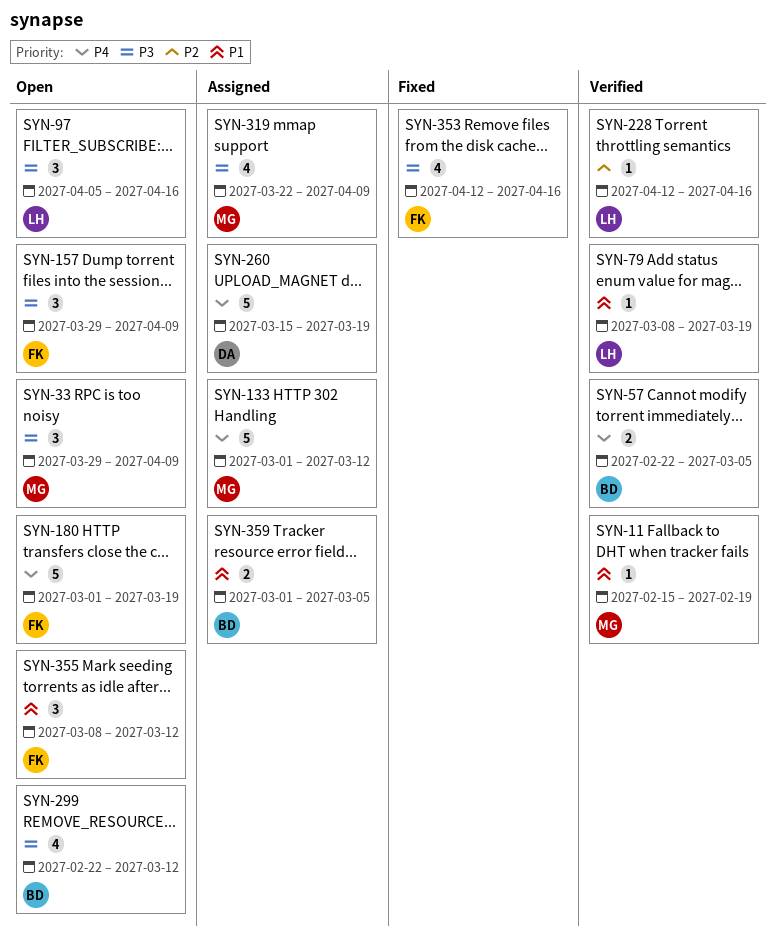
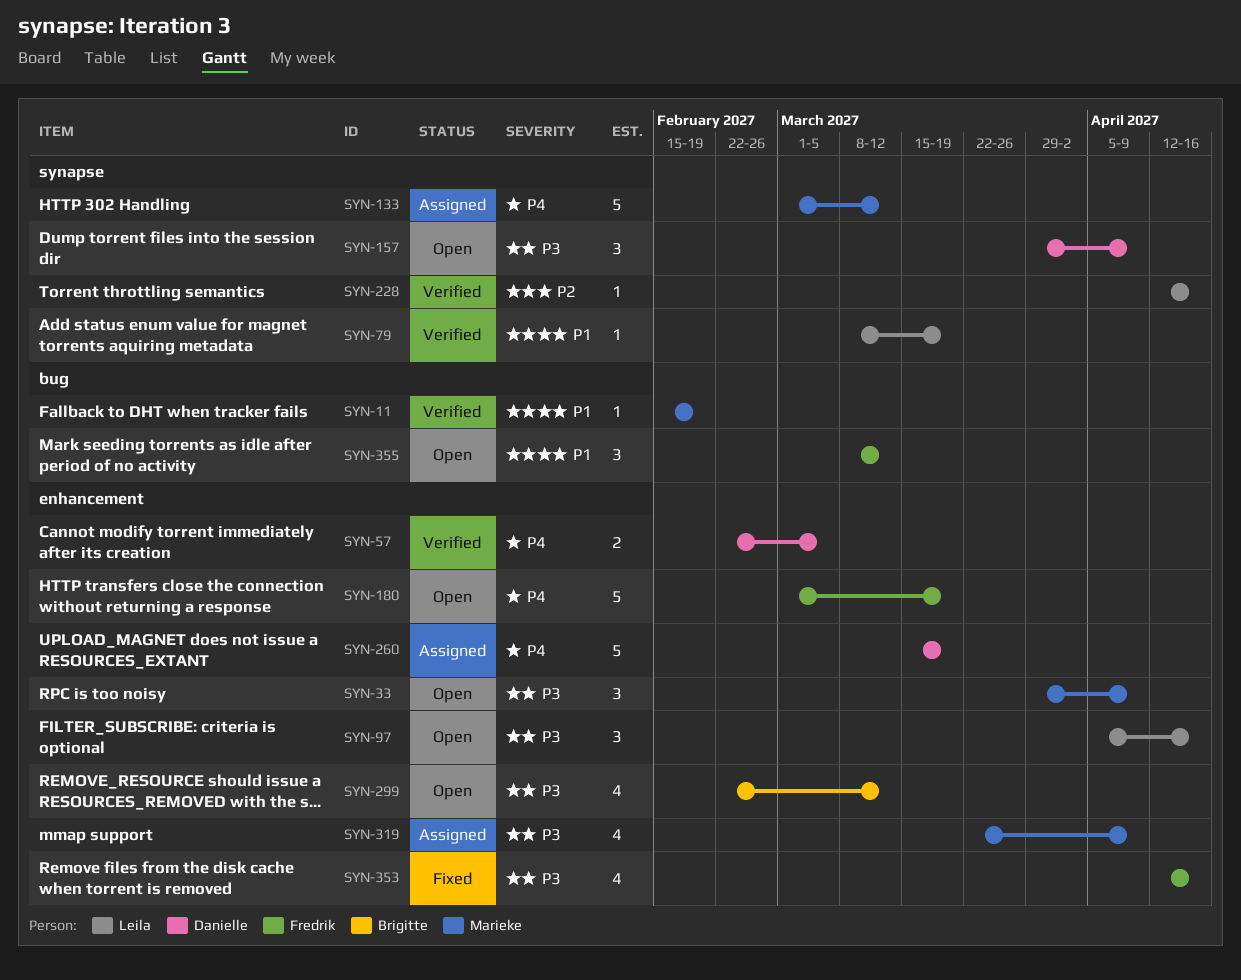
SYN-57, owner: Brigitte -> Danielle
SYN-157, owner: Fredrik -> Danielle
SYN-359: present -> none

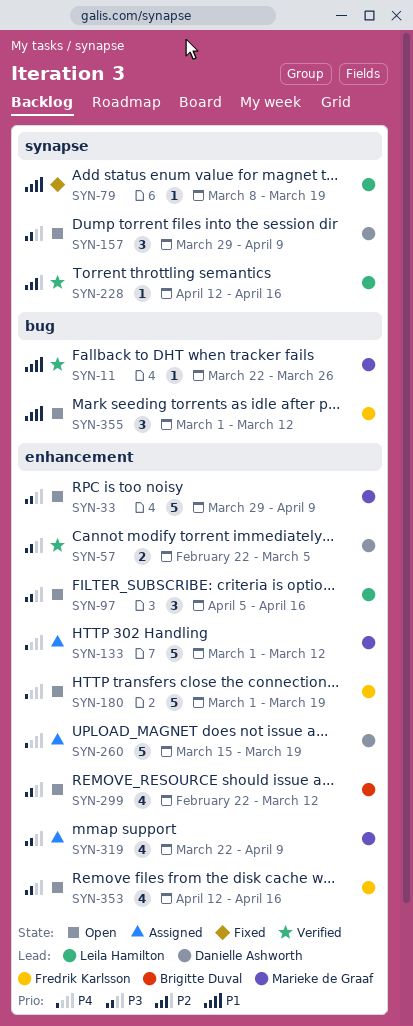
SYN-11, start: Feb 15 -> Mar 22
SYN-11, due: Feb 19 -> Mar 26
SYN-33, estimate: 3 -> 5
SYN-57, priority: P4 -> P3
SYN-79, status: Verified -> Fixed
SYN-133, label: synapse -> enhancement
SYN-353, status: Fixed -> Open
SYN-355, start: Mar 8 -> Mar 1

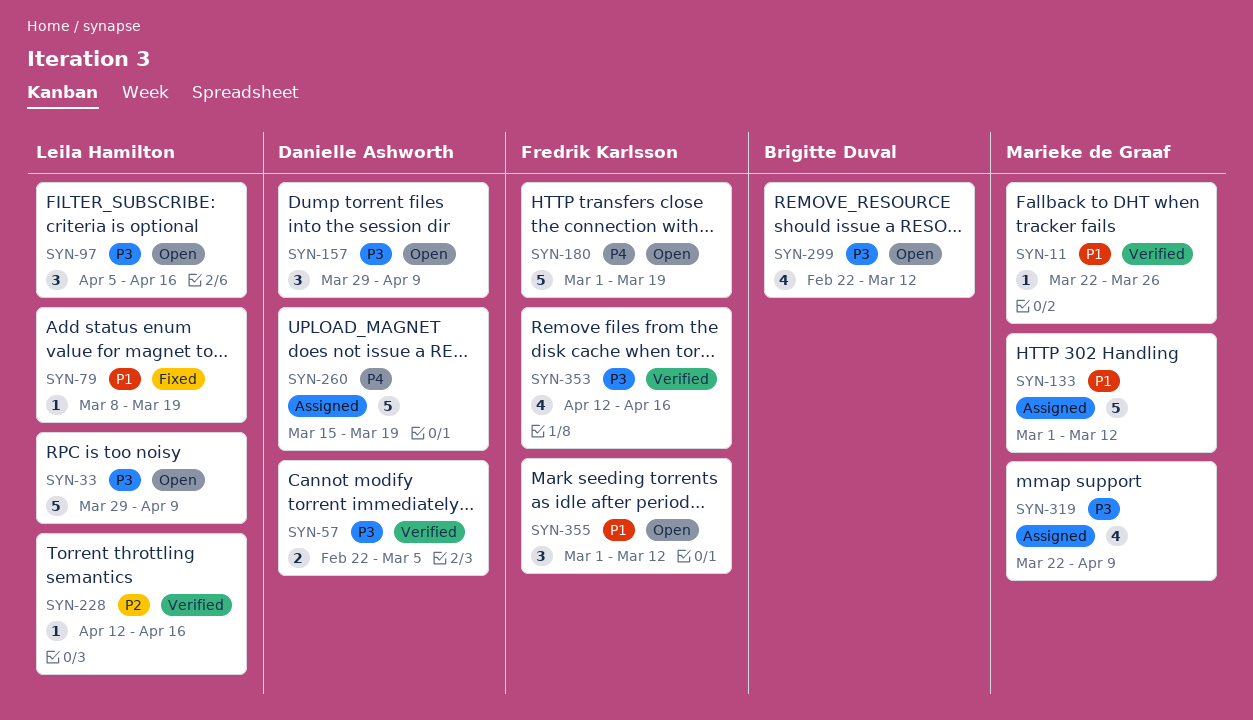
SYN-33, owner: Marieke de Graaf -> Leila Hamilton
SYN-133, priority: P4 -> P1
SYN-353, status: Open -> Verified

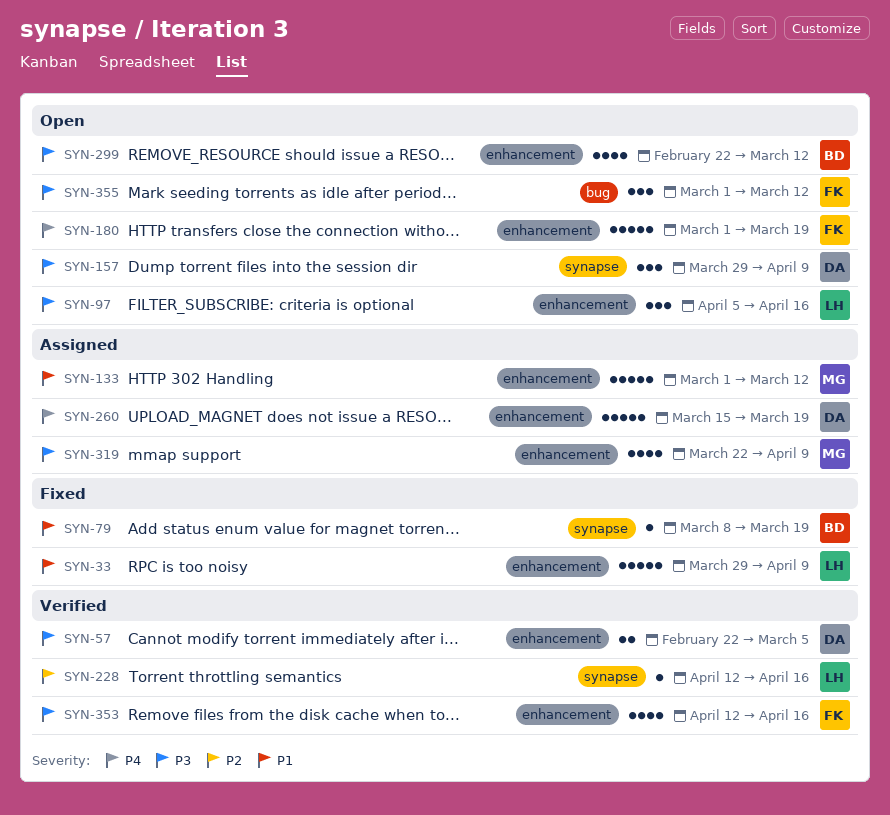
SYN-11: present -> none
SYN-33, status: Open -> Fixed
SYN-33, priority: P3 -> P1
SYN-79, owner: Leila Hamilton -> Brigitte Duval
SYN-355, priority: P1 -> P3

